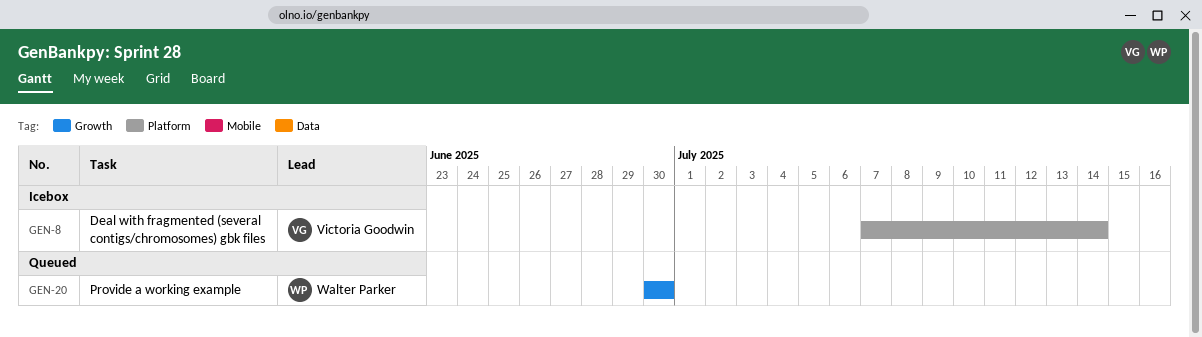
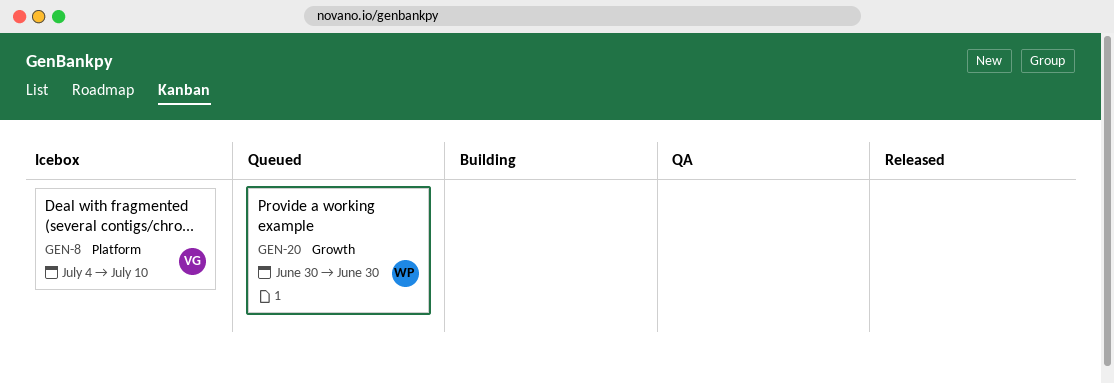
GEN-8, start: Jul 7 -> Jul 4
GEN-8, due: Jul 14 -> Jul 10

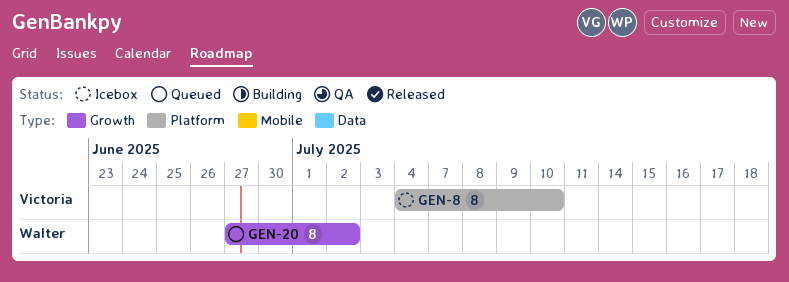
GEN-20, start: Jun 30 -> Jun 27
GEN-20, due: Jun 30 -> Jul 2

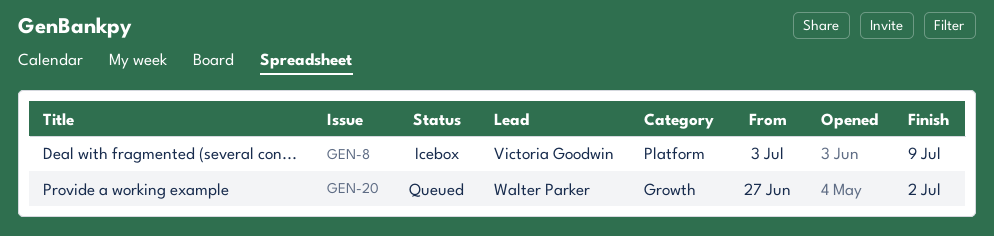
GEN-8, start: Jul 4 -> Jul 3
GEN-8, due: Jul 10 -> Jul 9

